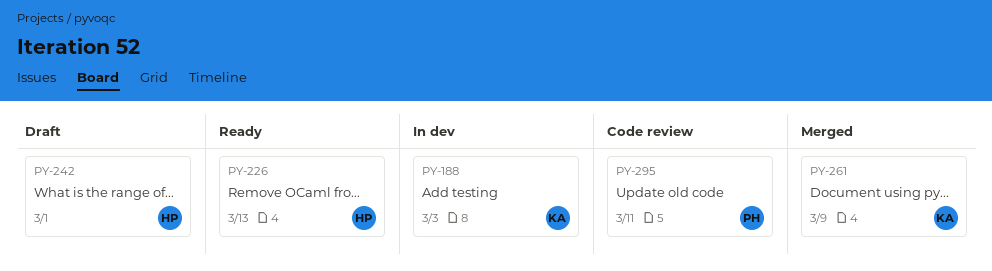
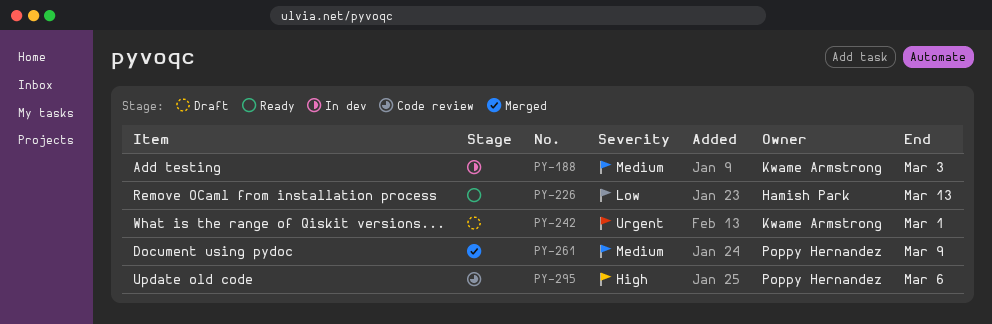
PY-242, owner: Hamish Park -> Kwame Armstrong
PY-261, owner: Kwame Armstrong -> Poppy Hernandez
PY-295, due: Mar 11 -> Mar 6

